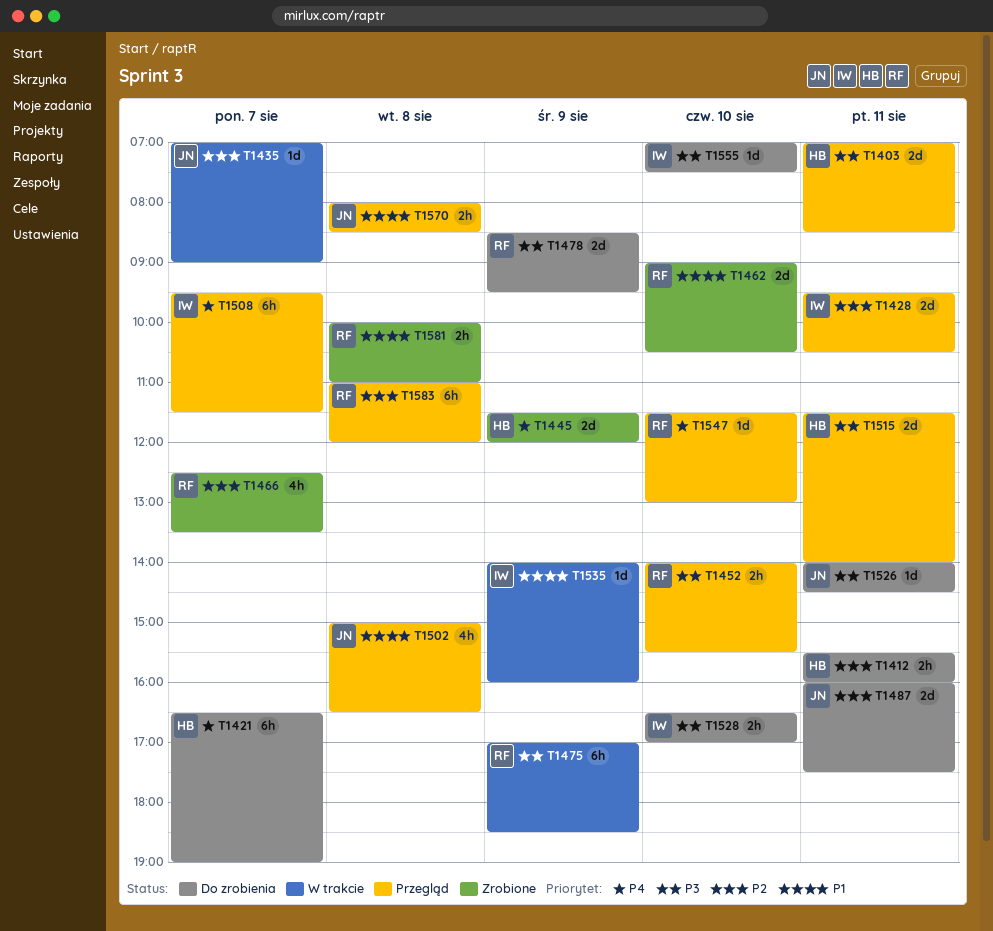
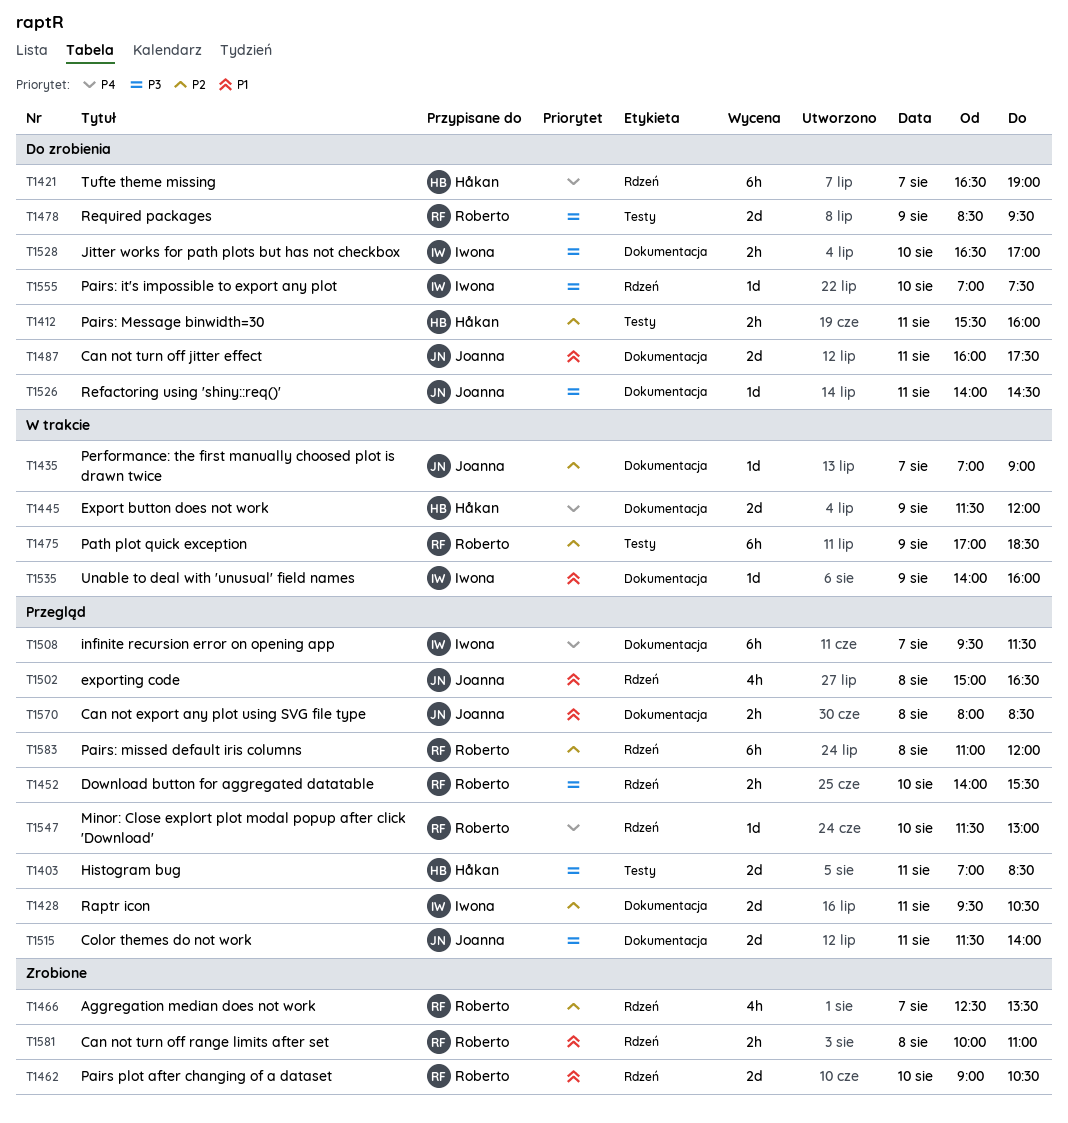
T1445, status: Zrobione -> W trakcie
T1475, priority: P3 -> P2
T1487, priority: P2 -> P1
T1515, owner: Håkan -> Joanna

